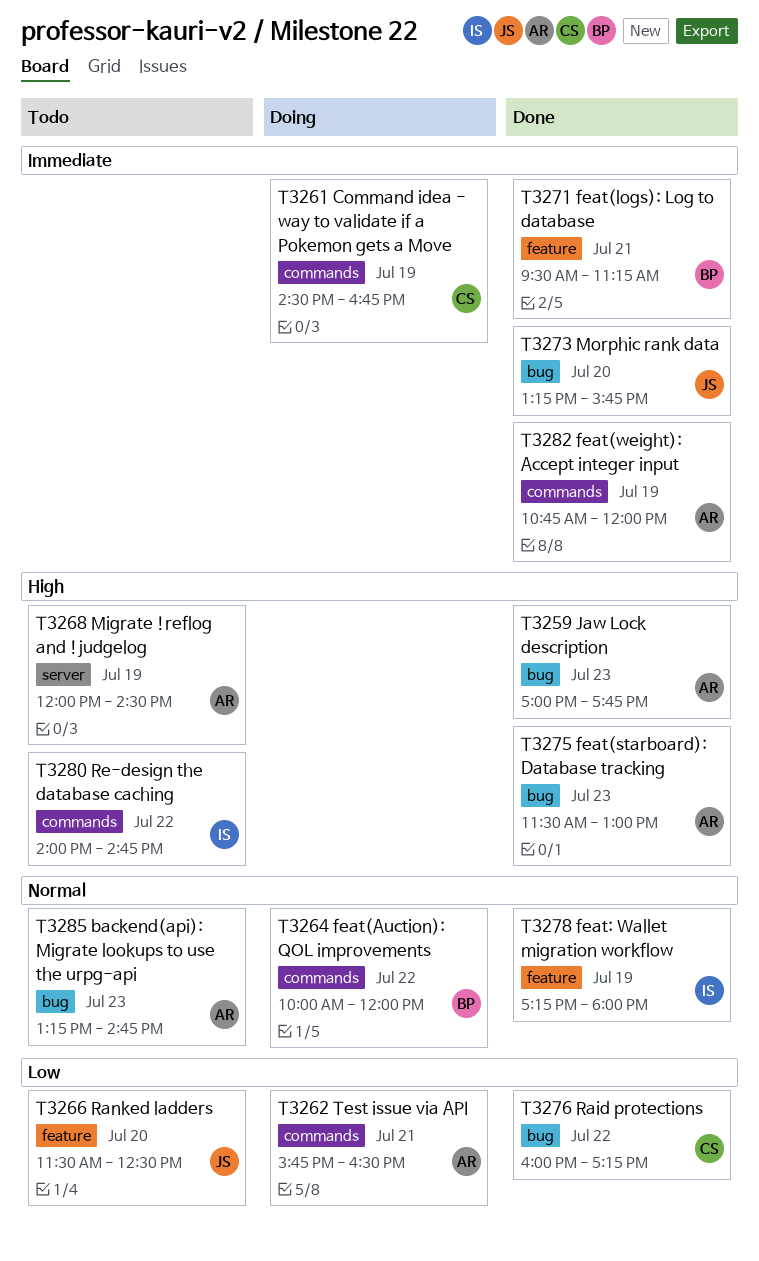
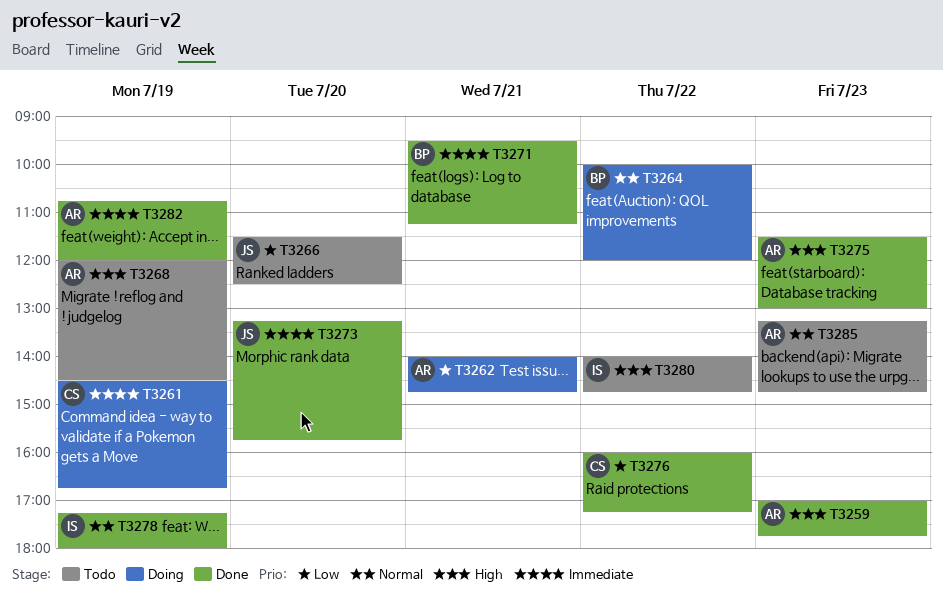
T3262, begins: 15:45 -> 14:00
T3262, ends: 16:30 -> 14:45

